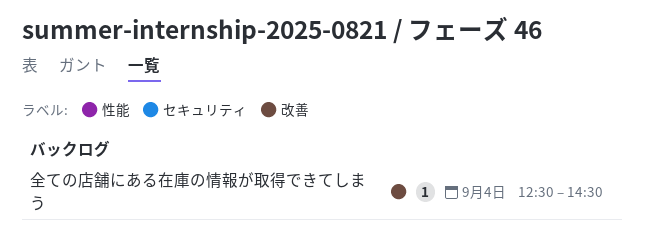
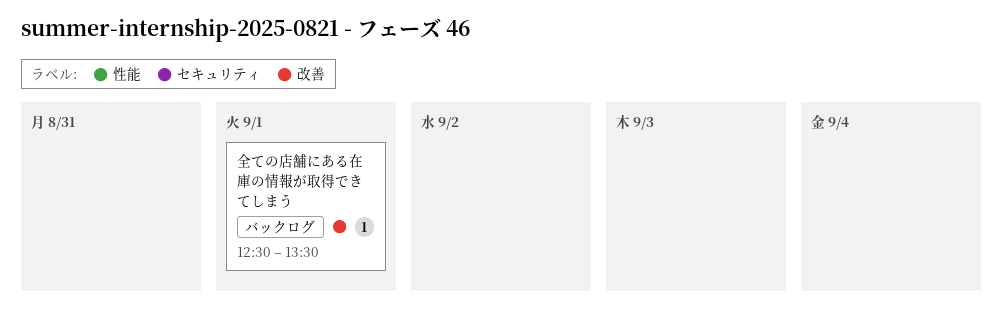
全ての店舗にある在庫の情報が取得できてしまう, day: Sep 4 -> Sep 1
全ての店舗にある在庫の情報が取得できてしまう, ends: 14:30 -> 13:30

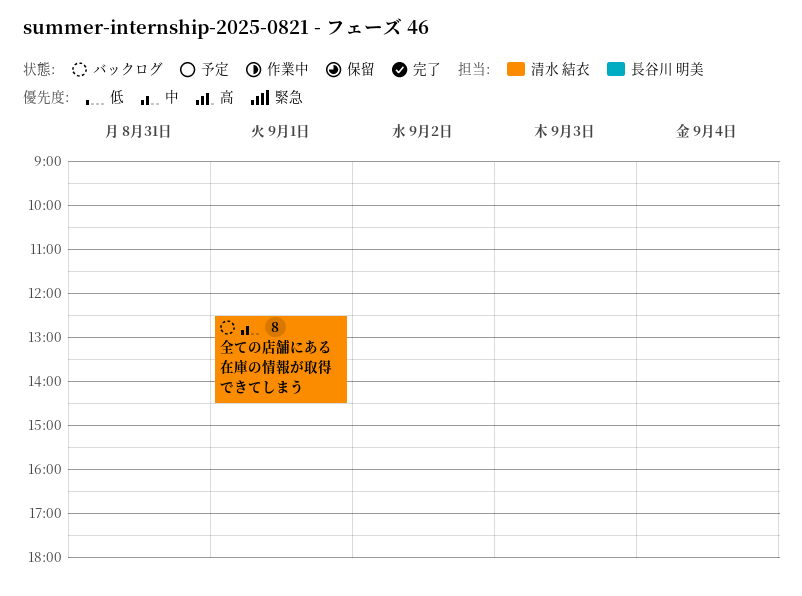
全ての店舗にある在庫の情報が取得できてしまう, estimate: 1 -> 8
全ての店舗にある在庫の情報が取得できてしまう, ends: 13:30 -> 14:30

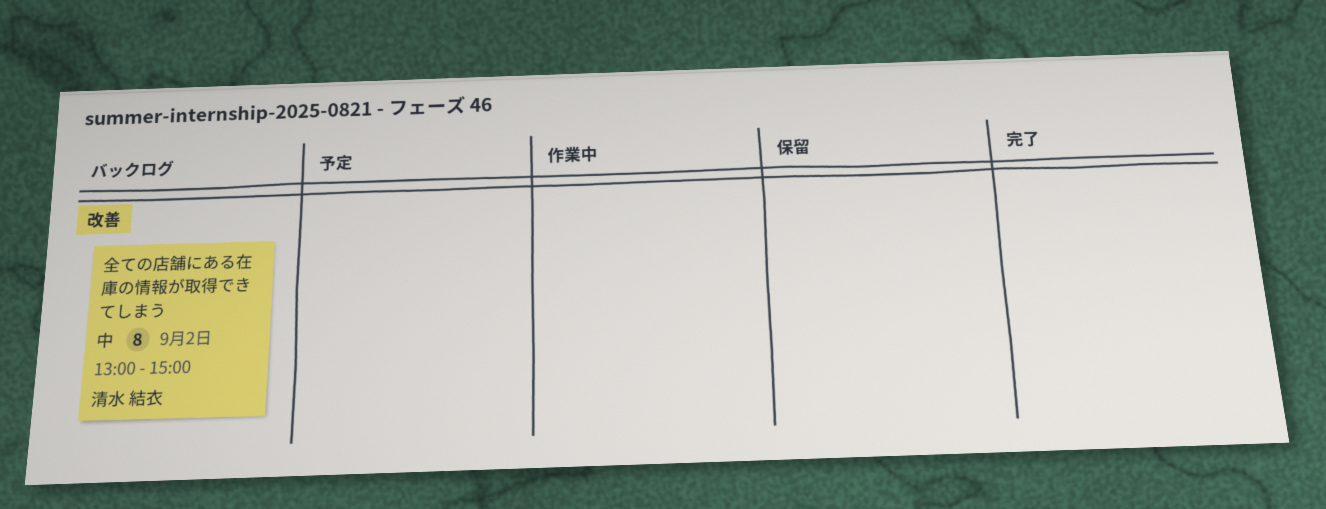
全ての店舗にある在庫の情報が取得できてしまう, day: Sep 1 -> Sep 2
全ての店舗にある在庫の情報が取得できてしまう, begins: 12:30 -> 13:00
全ての店舗にある在庫の情報が取得できてしまう, ends: 14:30 -> 15:00

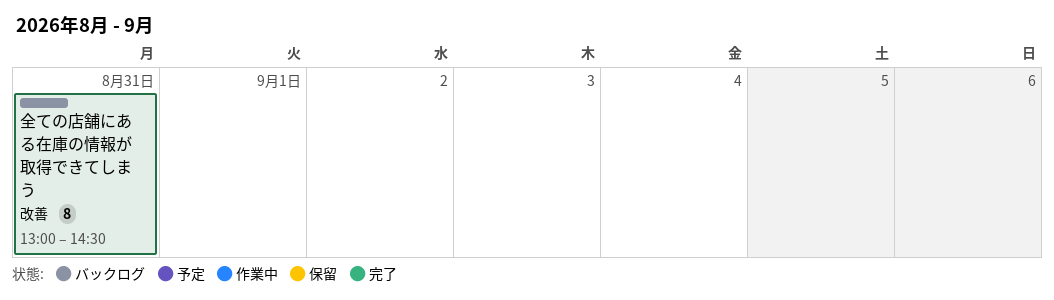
全ての店舗にある在庫の情報が取得できてしまう, day: Sep 2 -> Aug 31
全ての店舗にある在庫の情報が取得できてしまう, ends: 15:00 -> 14:30

